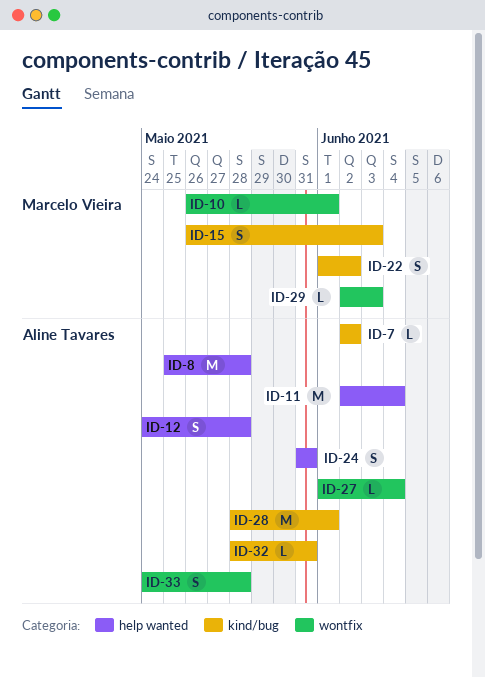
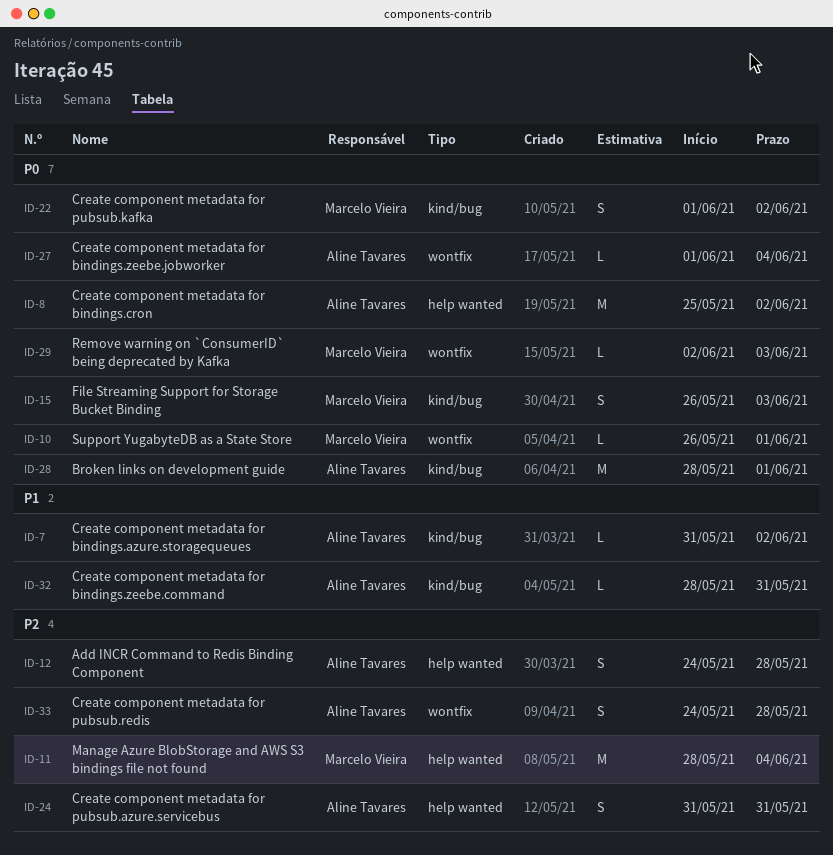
ID-7, start: Jun 2 -> May 31
ID-8, due: May 28 -> Jun 2
ID-11, owner: Aline Tavares -> Marcelo Vieira
ID-11, start: Jun 2 -> May 28

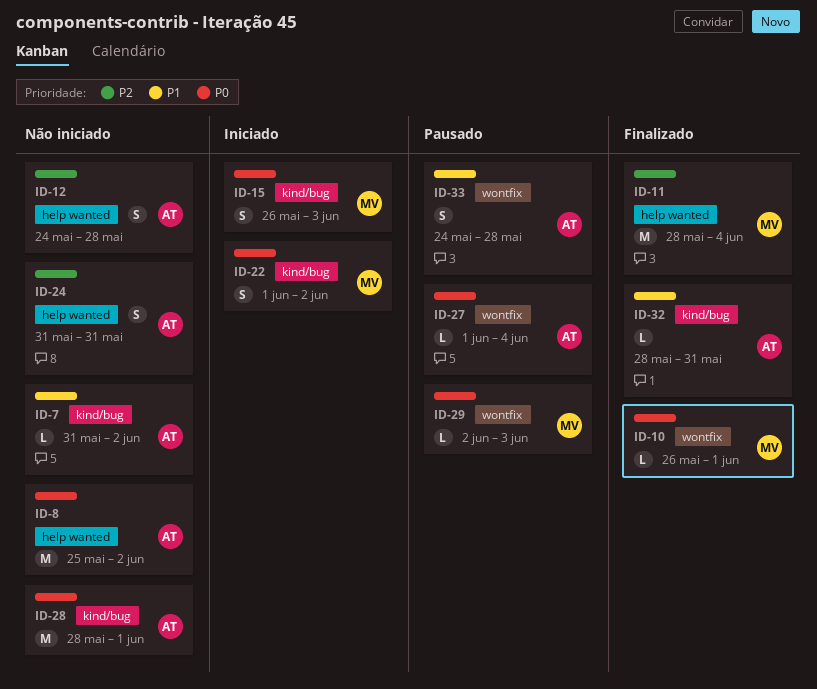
ID-33, priority: P2 -> P1

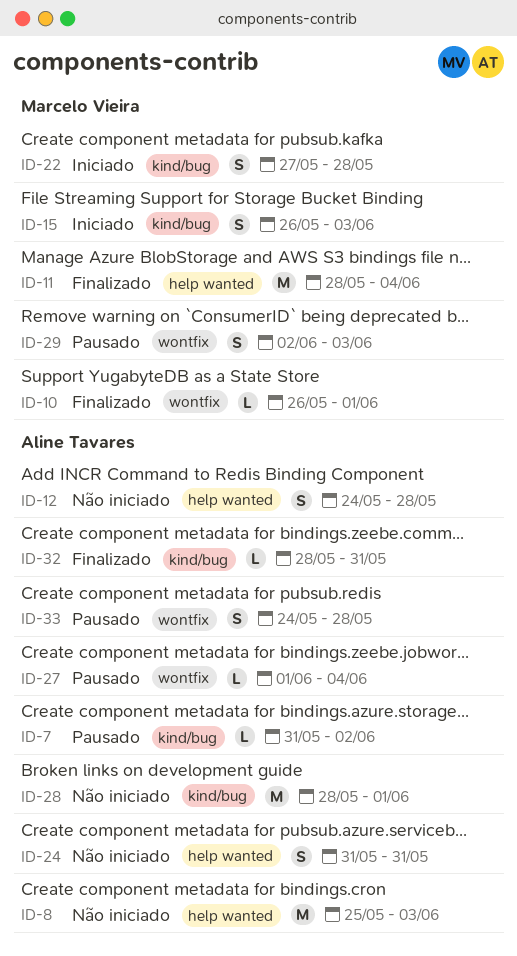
ID-7, status: Não iniciado -> Pausado
ID-8, due: Jun 2 -> Jun 3
ID-22, start: Jun 1 -> May 27
ID-22, due: Jun 2 -> May 28
ID-29, estimate: L -> S

